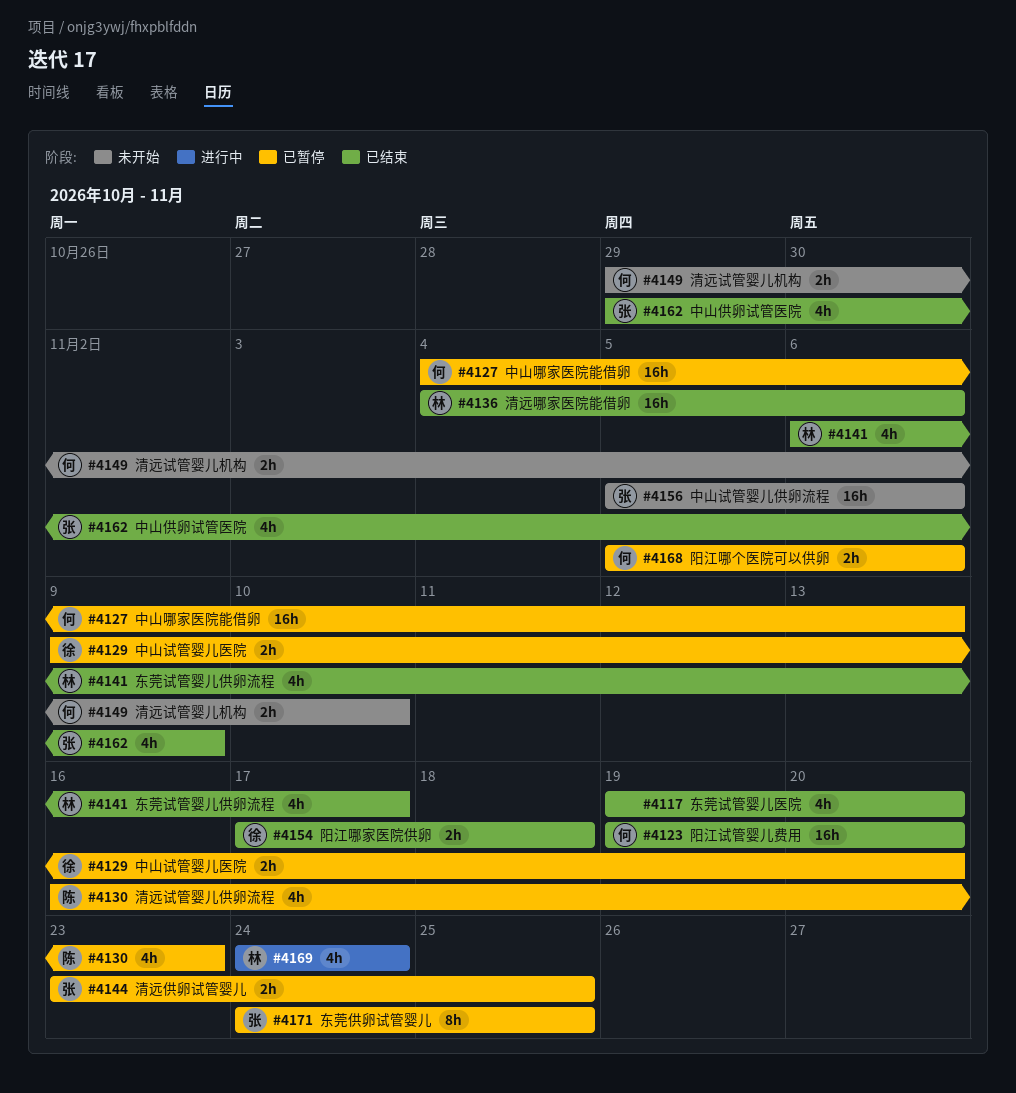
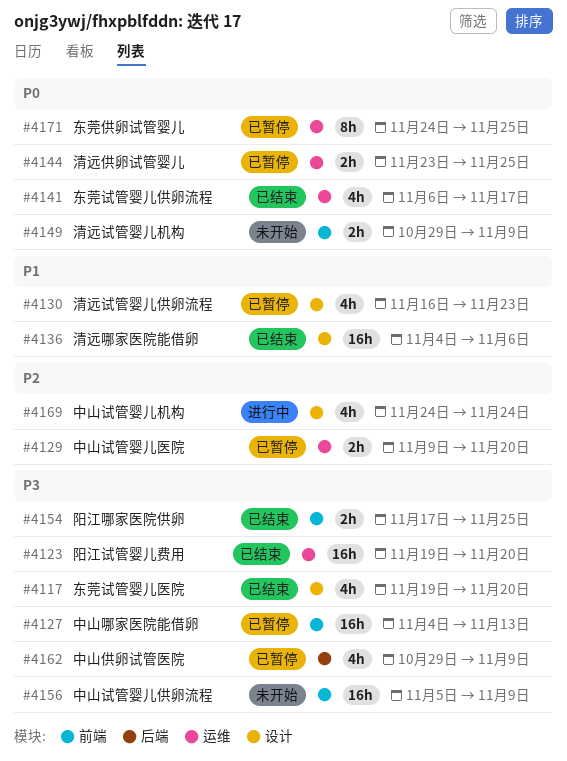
#4149, due: Nov 10 -> Nov 9
#4154, due: Nov 18 -> Nov 25
#4156, due: Nov 6 -> Nov 9
#4162, status: 已结束 -> 已暂停
#4168: present -> none

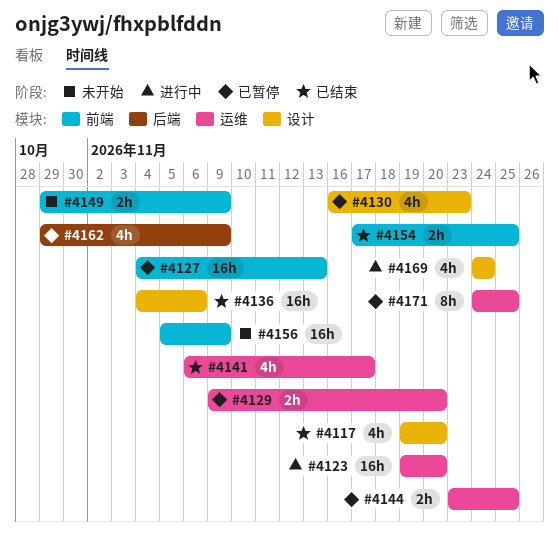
#4123, status: 已结束 -> 进行中

